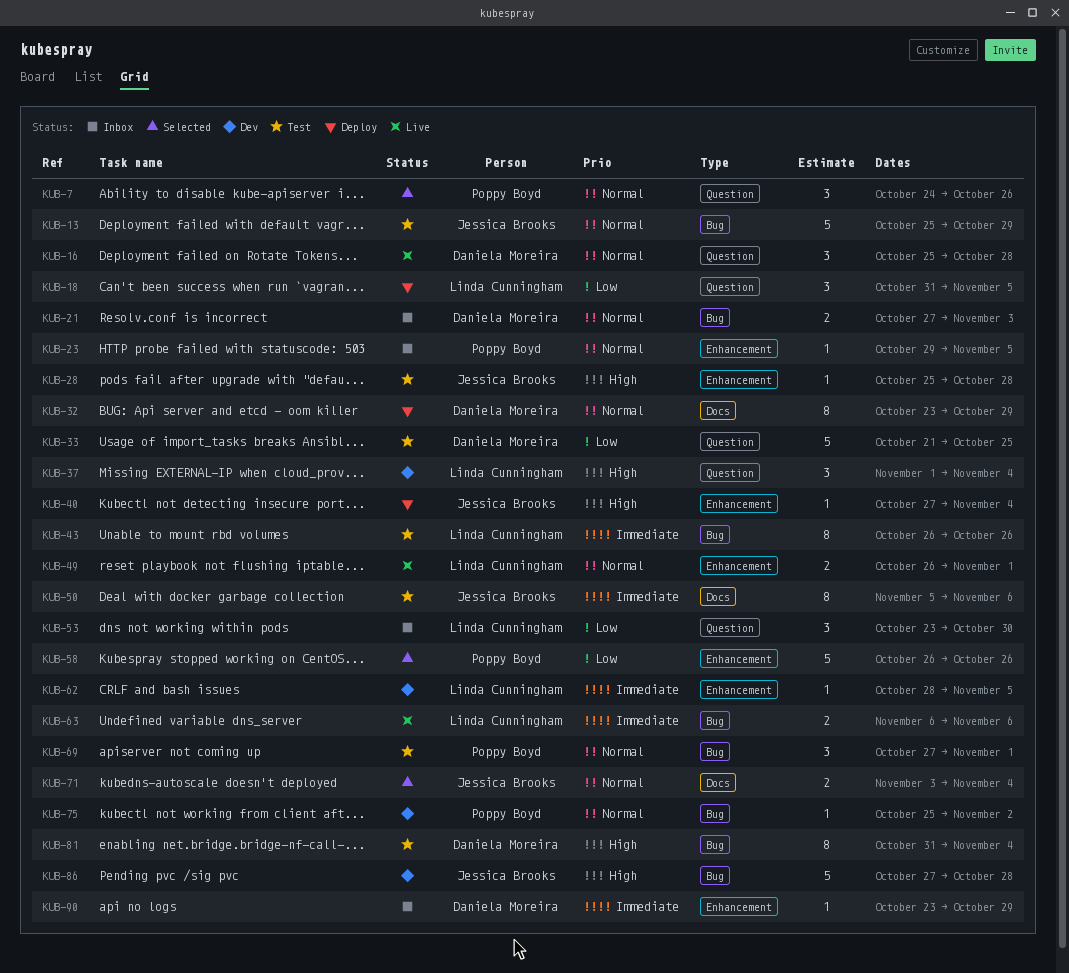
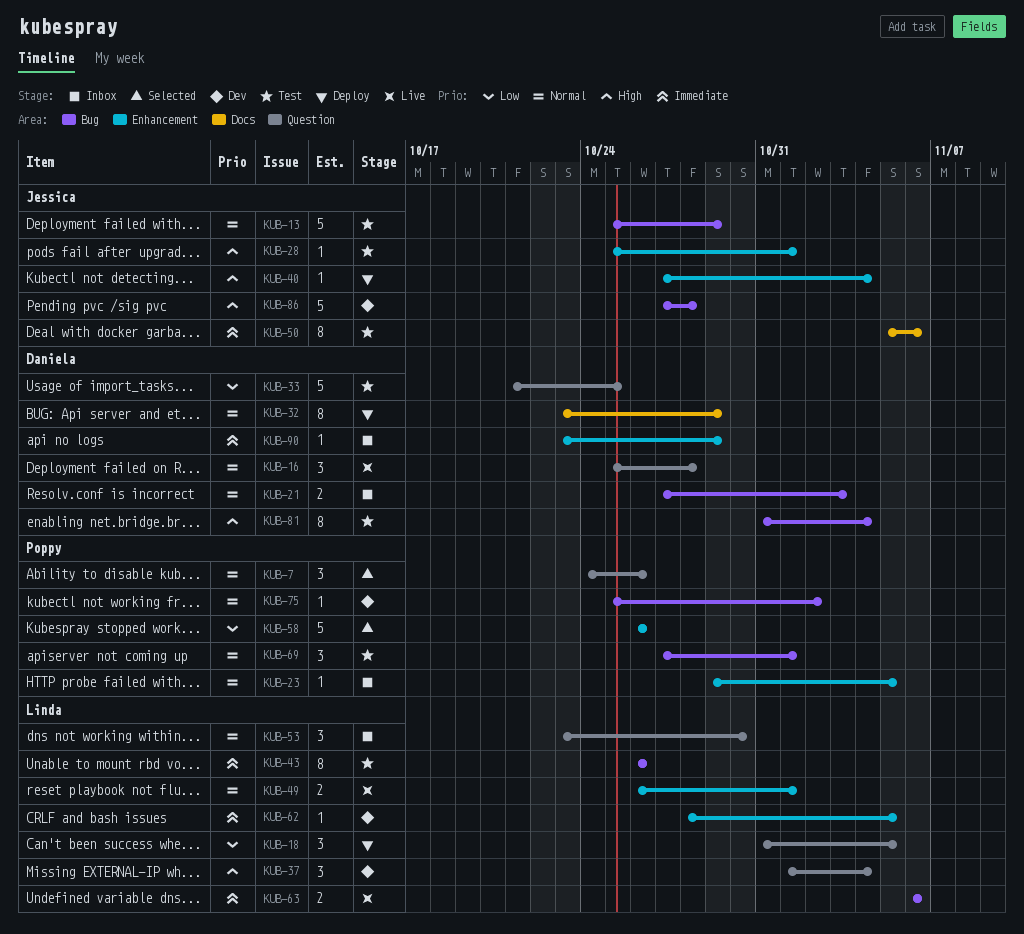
KUB-28, due: Oct 28 -> Nov 1
KUB-53, priority: Low -> Normal
KUB-71: present -> none

